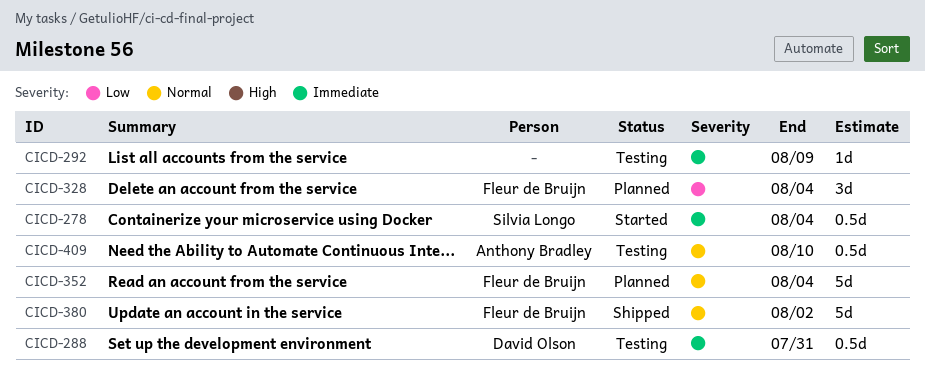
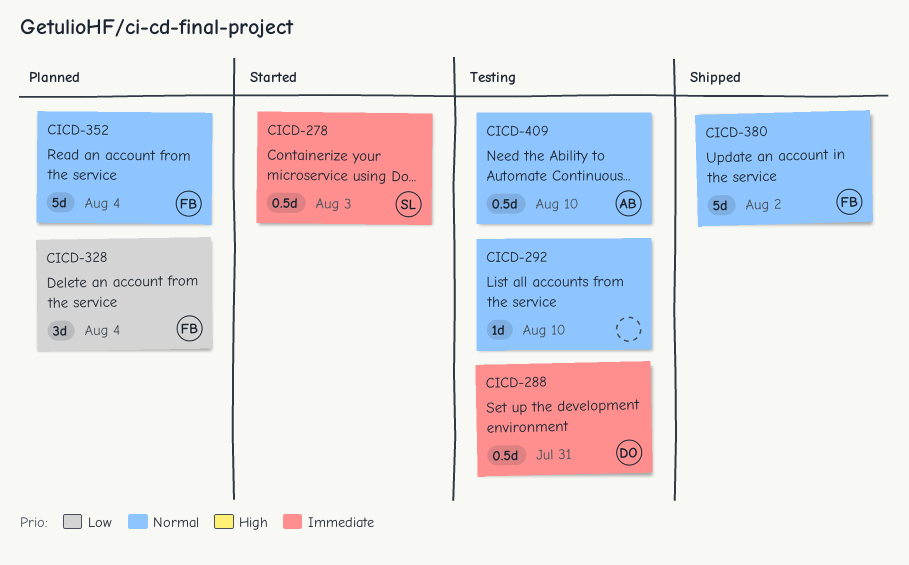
CICD-278, due: Aug 4 -> Aug 3
CICD-292, priority: Immediate -> Normal
CICD-292, due: Aug 9 -> Aug 10

